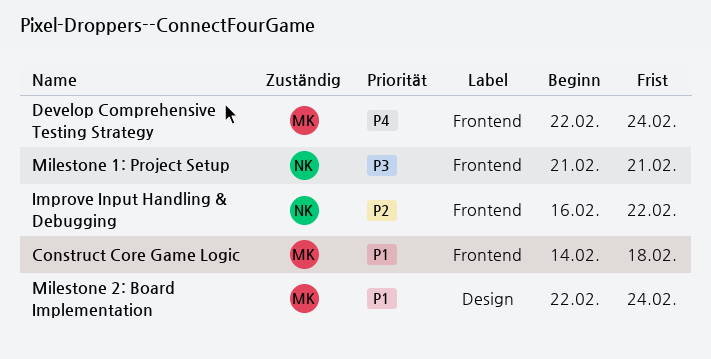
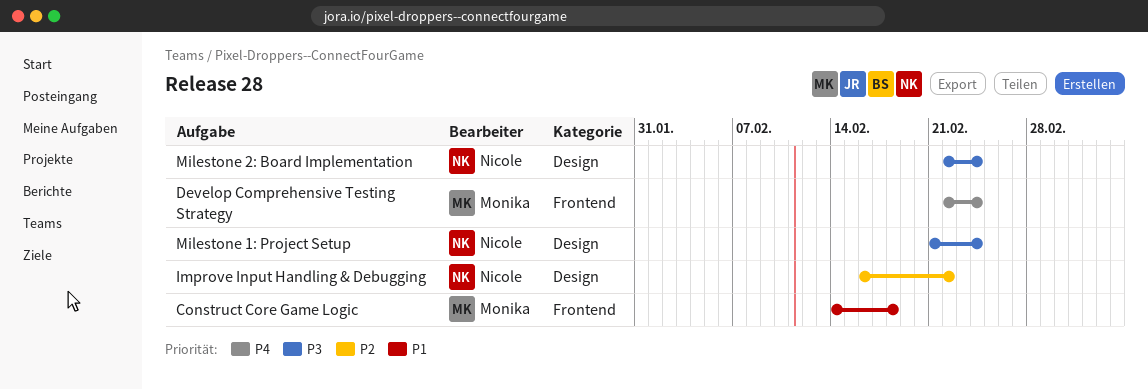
Improve Input Handling & Debugging, label: Frontend -> Design
Milestone 1: Project Setup, label: Frontend -> Design
Milestone 1: Project Setup, due: Feb 21 -> Feb 24
Milestone 2: Board Implementation, owner: Monika -> Nicole
Milestone 2: Board Implementation, priority: P1 -> P3

